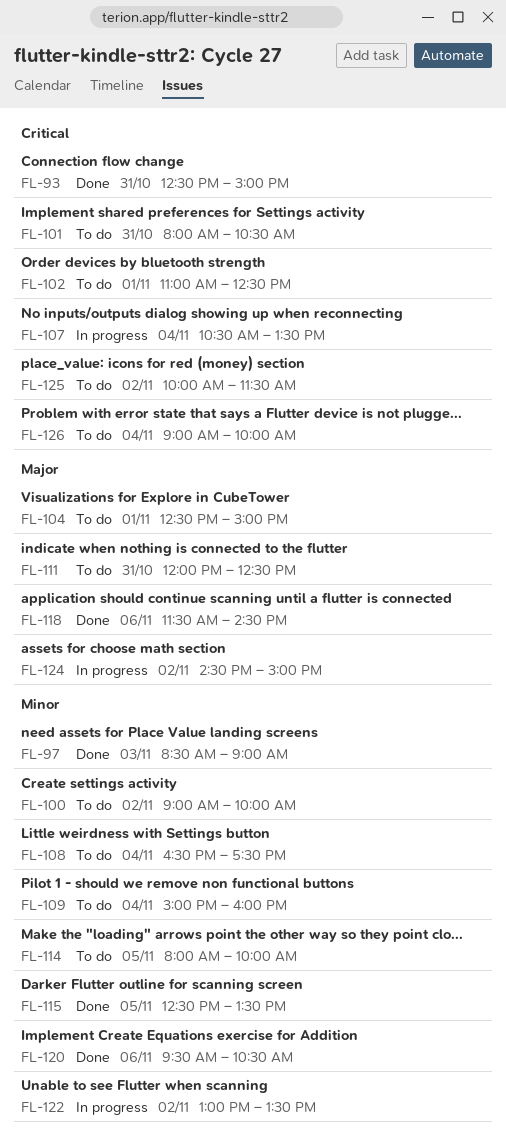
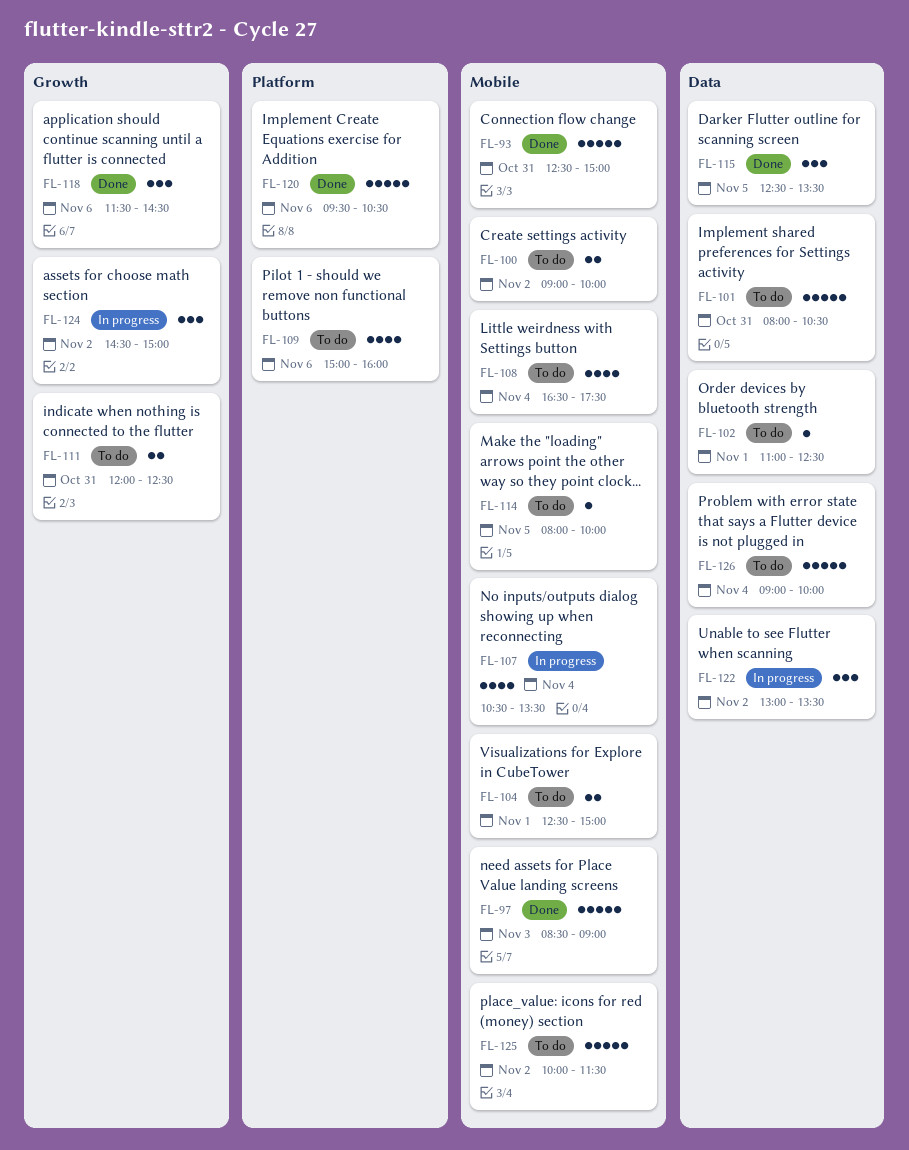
FL-109, day: Nov 4 -> Nov 6

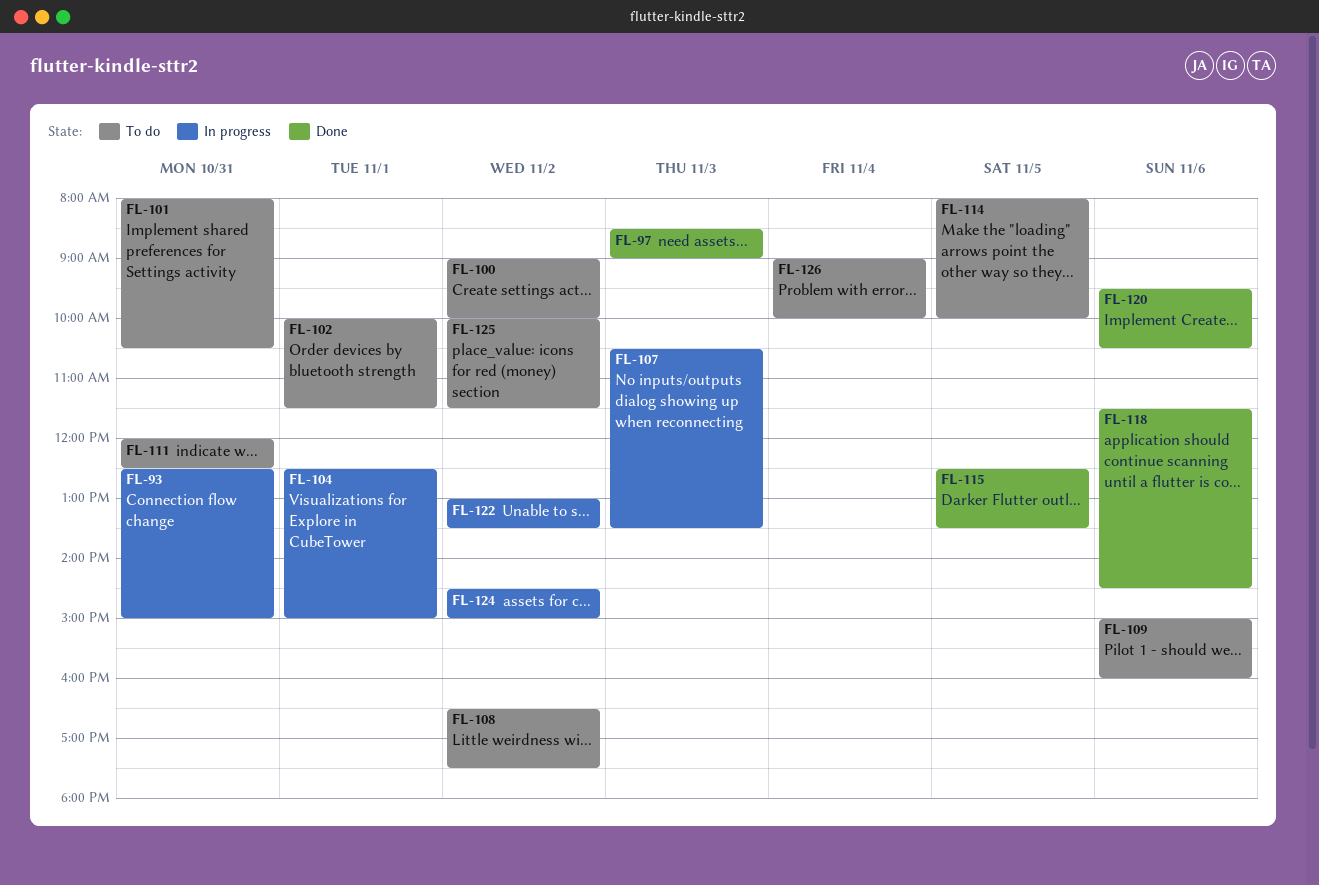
FL-93, status: Done -> In progress
FL-102, begins: 11:00 -> 10:00
FL-102, ends: 12:30 -> 11:30
FL-104, status: To do -> In progress
FL-107, day: Nov 4 -> Nov 3
FL-108, day: Nov 4 -> Nov 2

